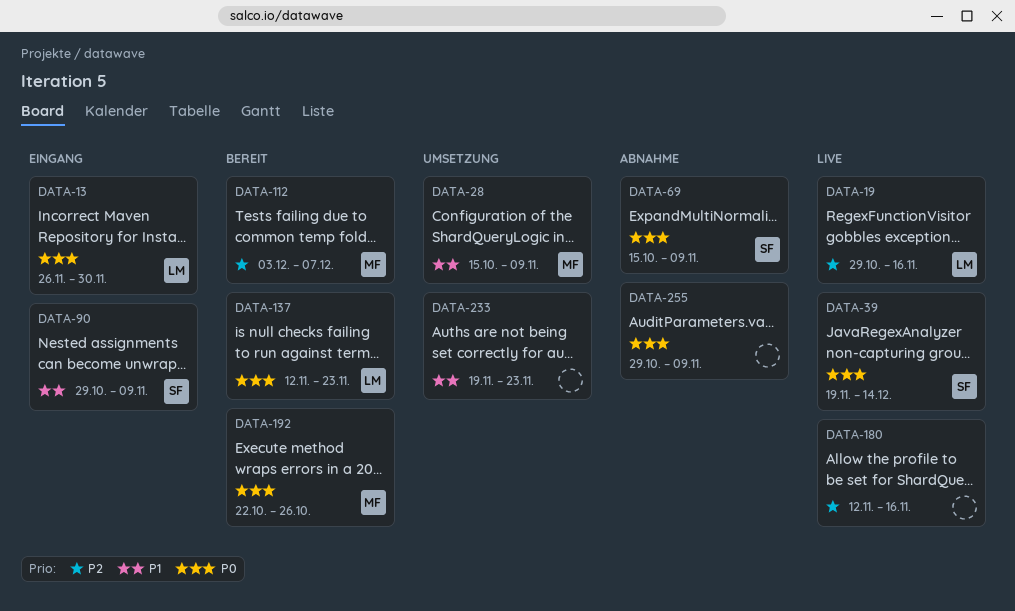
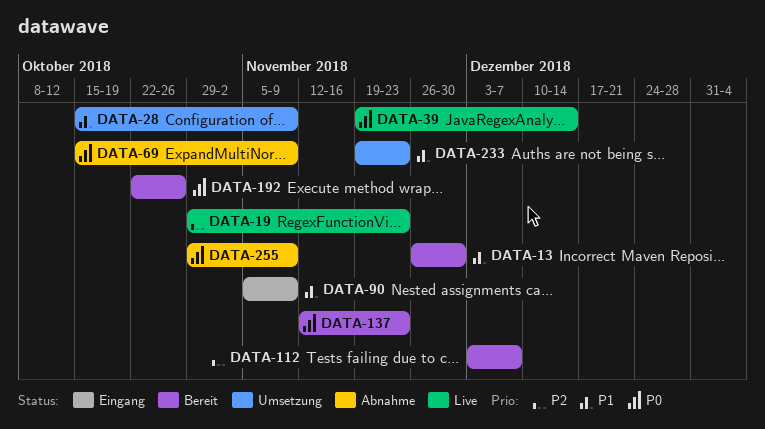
DATA-13, status: Eingang -> Bereit
DATA-13, priority: P0 -> P1
DATA-19, due: Nov 16 -> Nov 23
DATA-90, start: Oct 29 -> Nov 5
DATA-180: present -> none

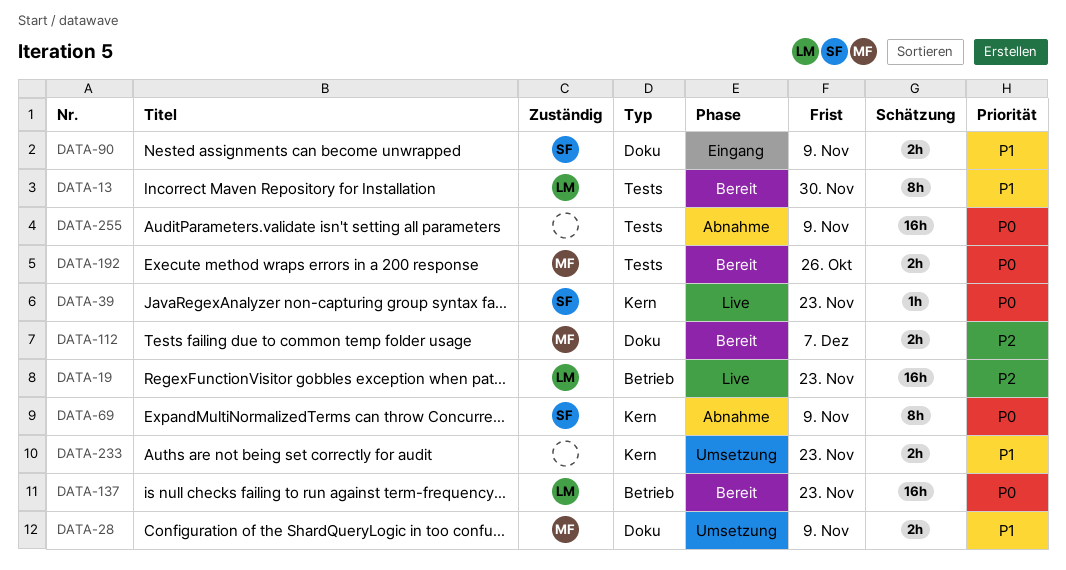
DATA-39, due: Dec 14 -> Nov 23

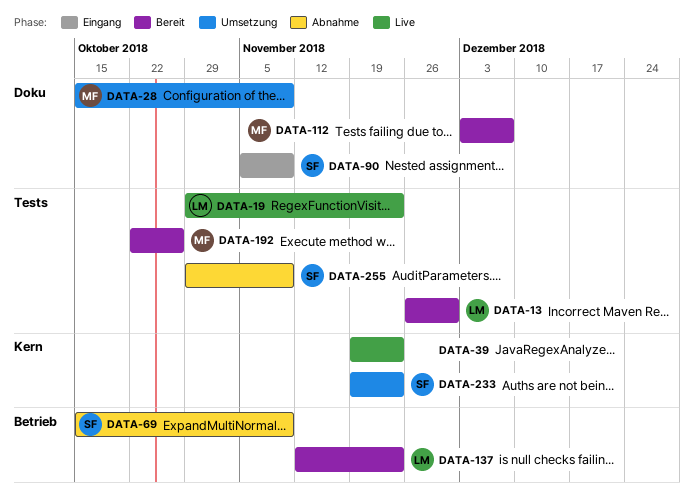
DATA-19, label: Betrieb -> Tests
DATA-39, owner: SF -> none
DATA-69, label: Kern -> Betrieb
DATA-233, owner: none -> SF
DATA-255, owner: none -> SF

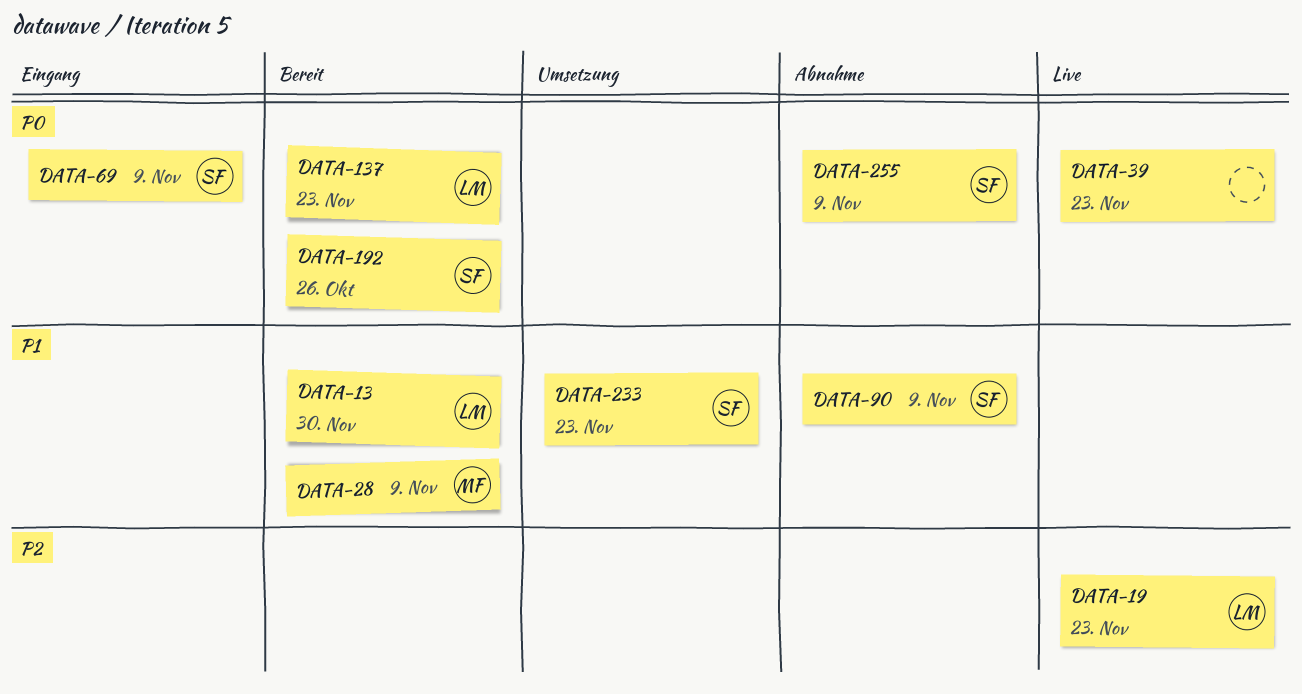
DATA-28, status: Umsetzung -> Bereit
DATA-69, status: Abnahme -> Eingang
DATA-90, status: Eingang -> Abnahme
DATA-112: present -> none
DATA-192, owner: MF -> SF

